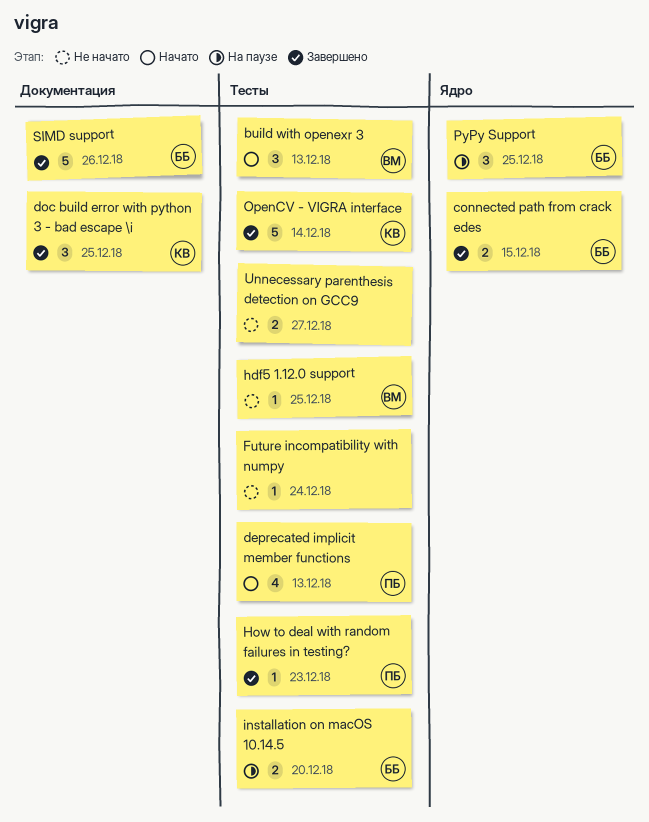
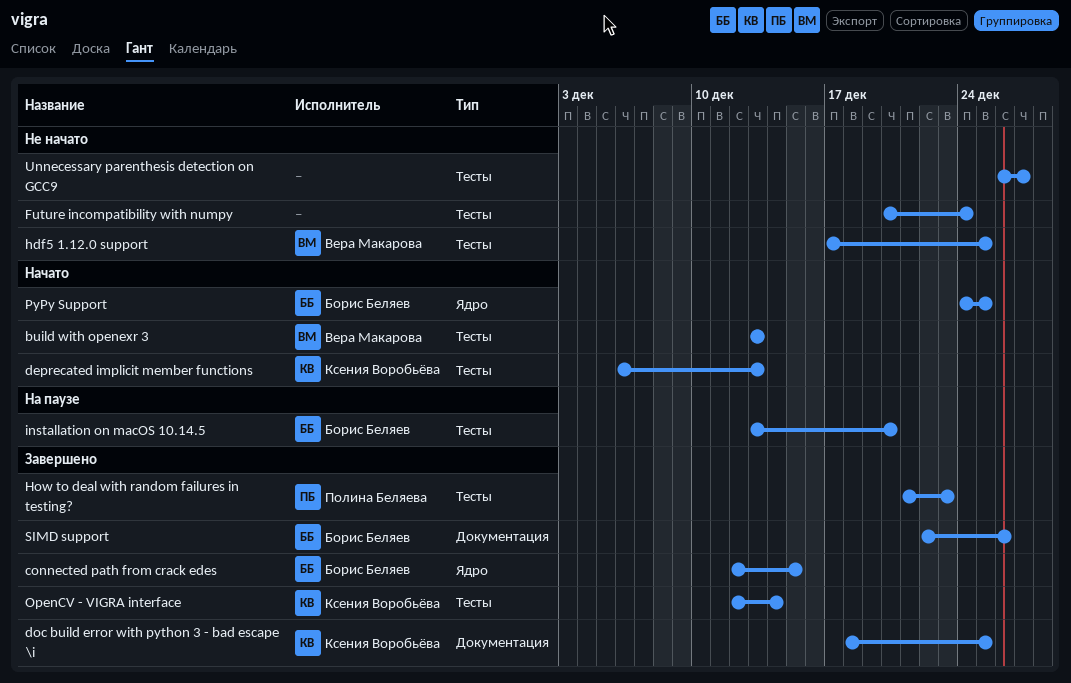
deprecated implicit member functions, owner: Полина Беляева -> Ксения Воробьёва
PyPy Support, status: На паузе -> Начато

